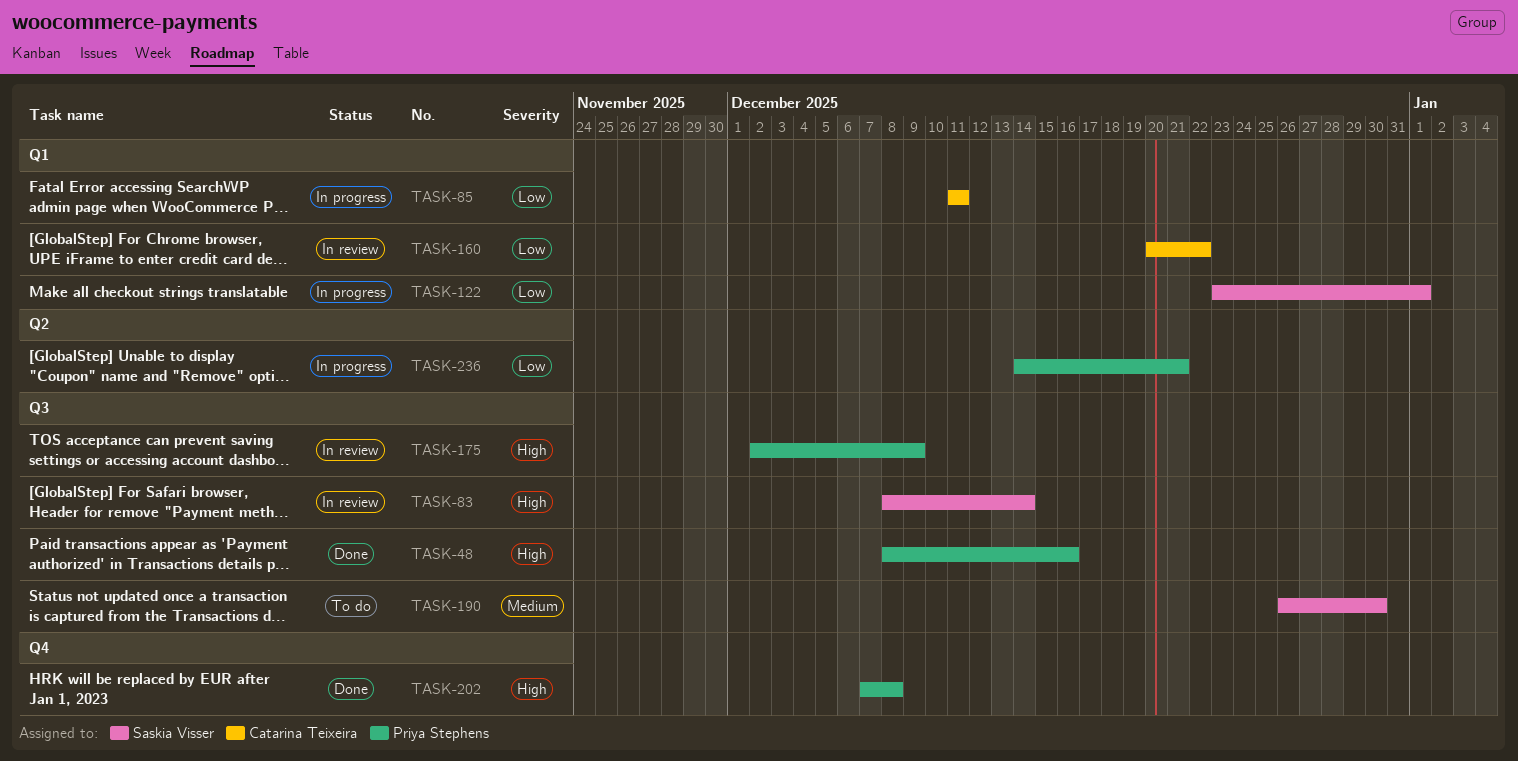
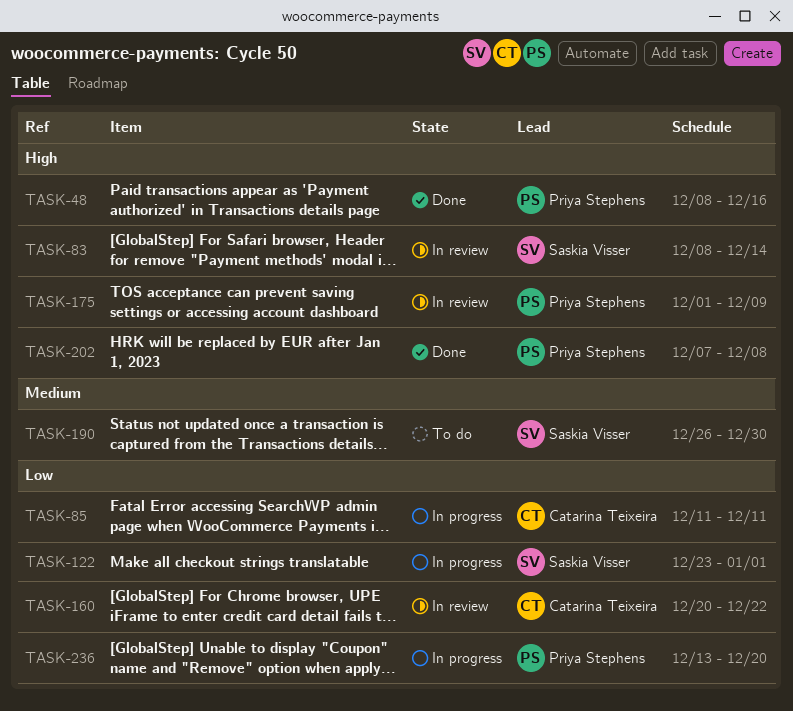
TASK-175, start: Dec 2 -> Dec 1
TASK-236, start: Dec 14 -> Dec 13
TASK-236, due: Dec 21 -> Dec 20

